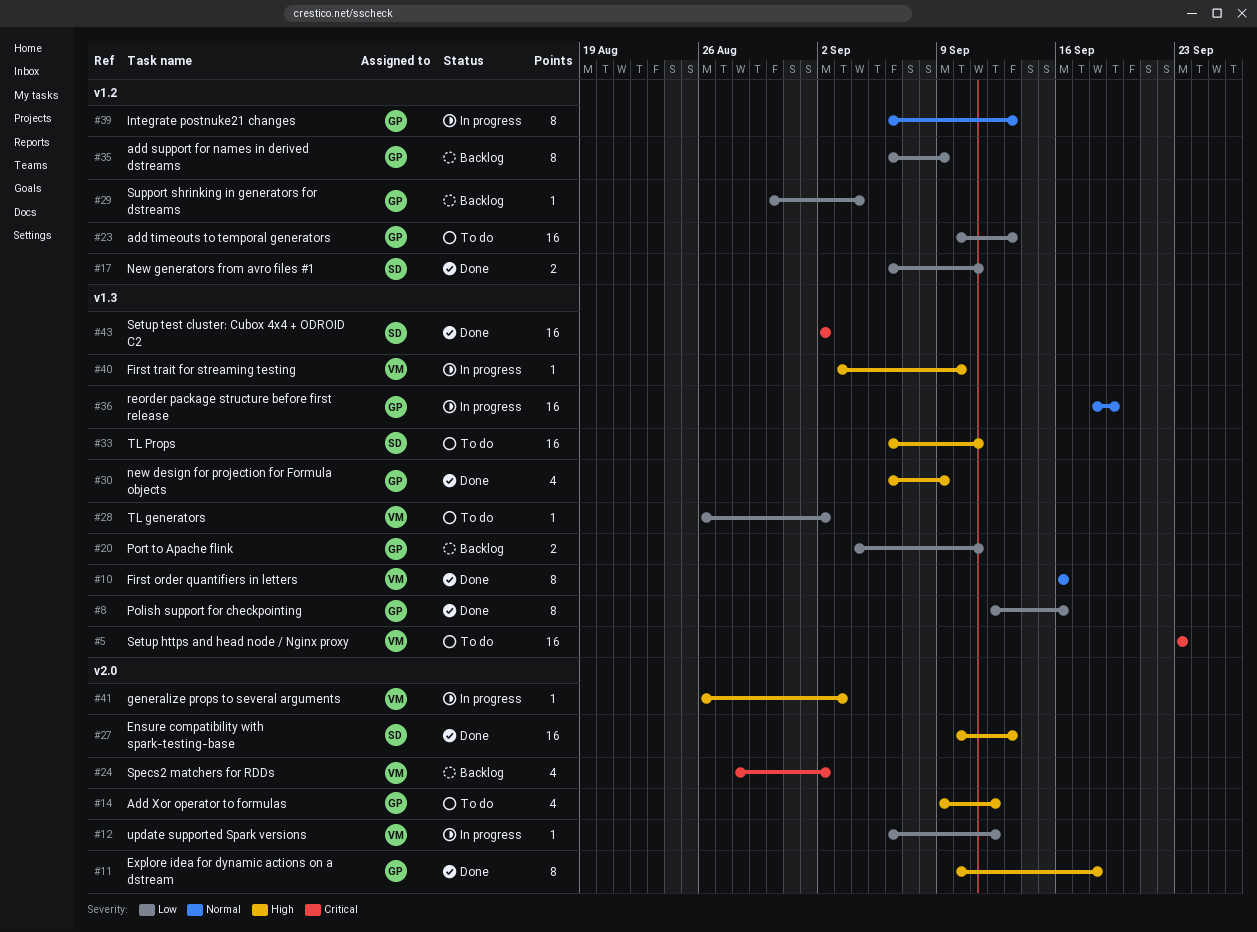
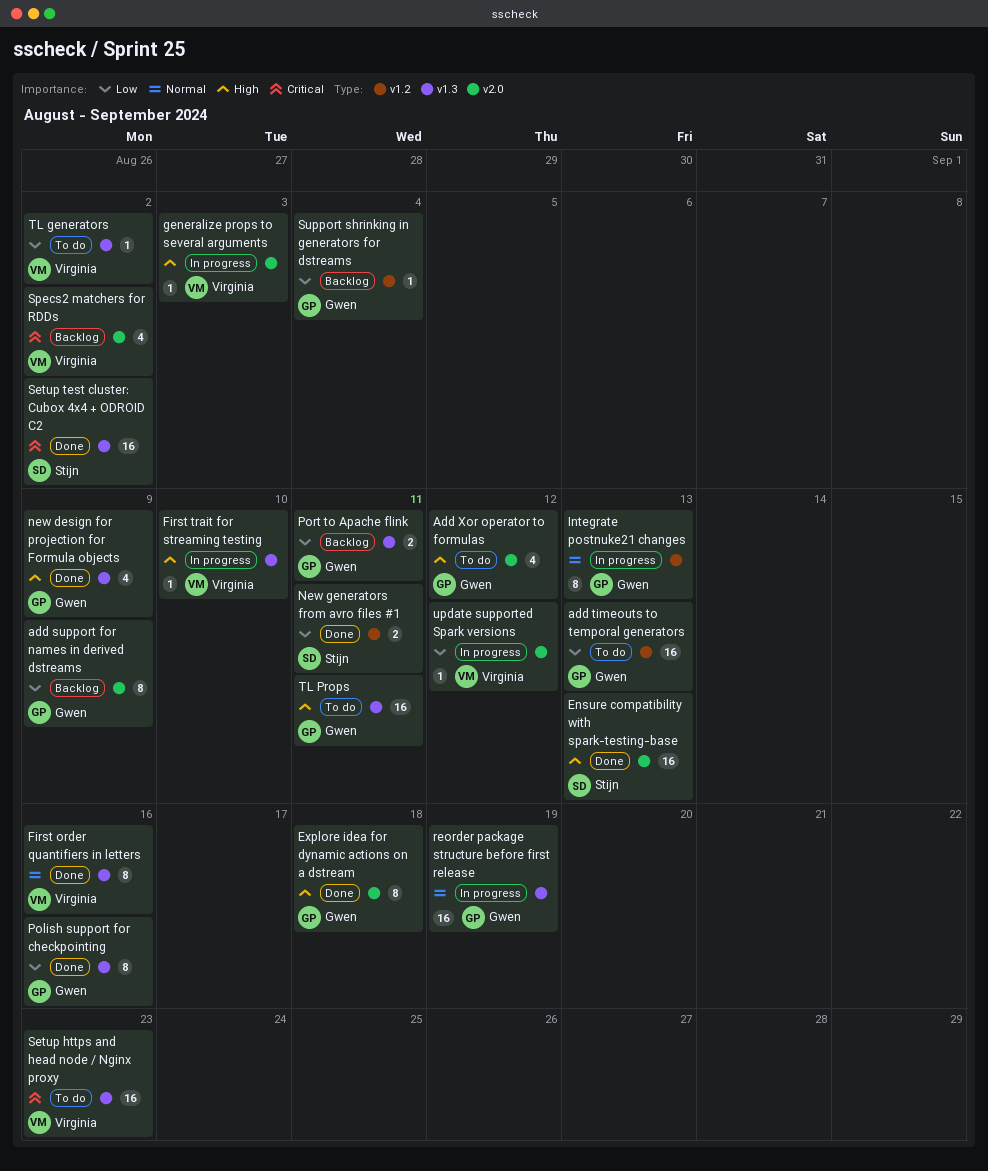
add support for names in derived dstreams, label: v1.2 -> v2.0
TL Props, owner: Stijn -> Gwen

